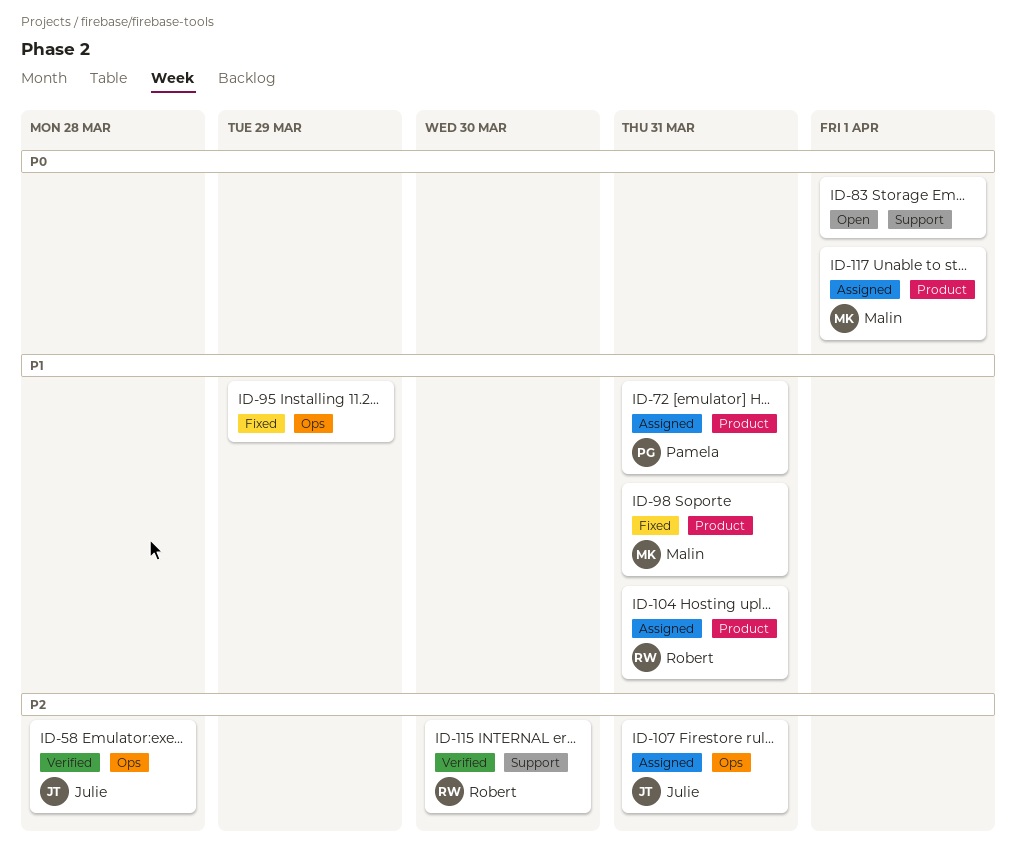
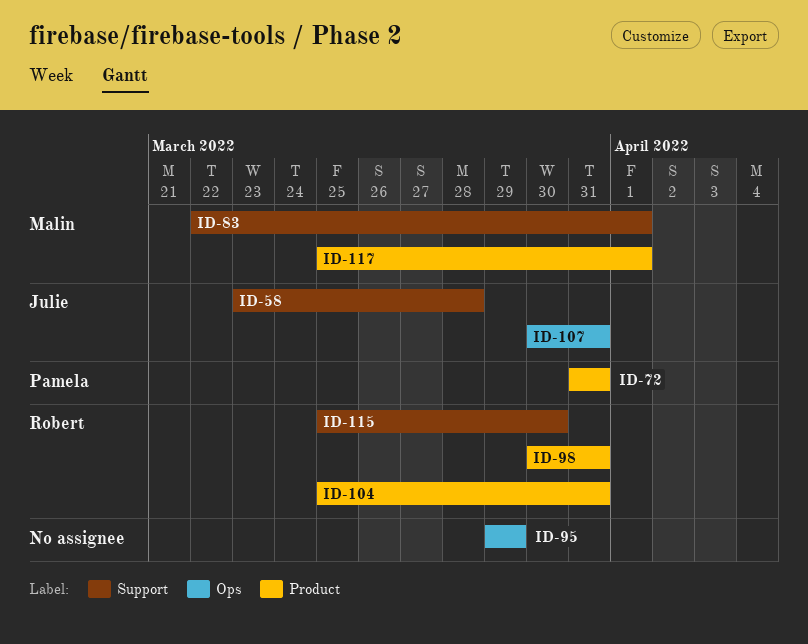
ID-58, label: Ops -> Support
ID-83, owner: none -> Malin
ID-98, owner: Malin -> Robert

